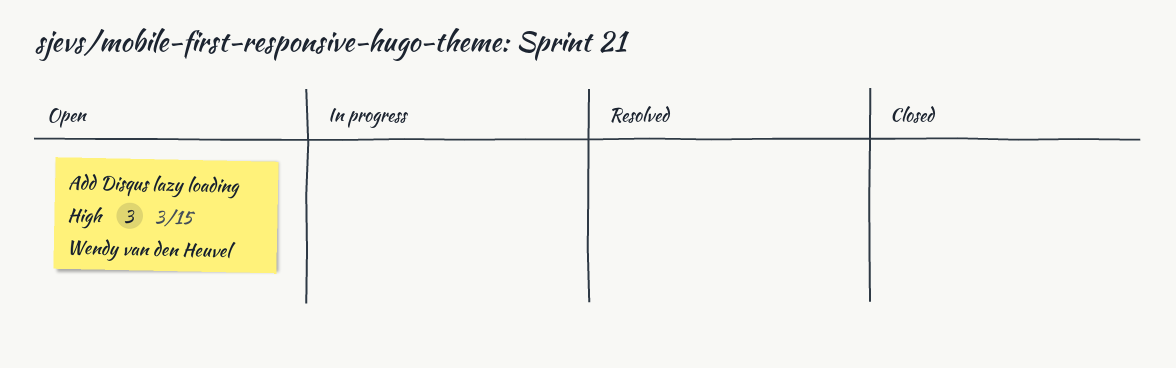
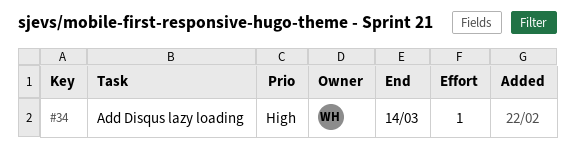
Add Disqus lazy loading, estimate: 3 -> 1
Add Disqus lazy loading, due: Mar 15 -> Mar 14

